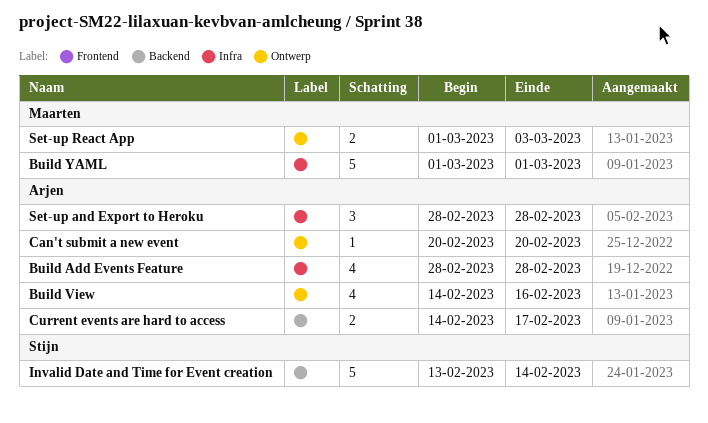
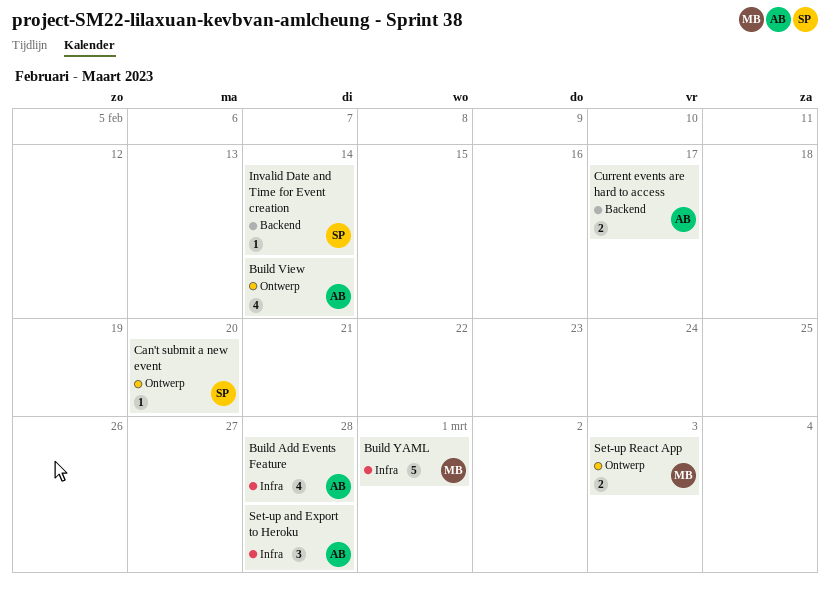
Build View, due: Feb 16 -> Feb 14
Can't submit a new event, owner: Arjen -> Stijn
Invalid Date and Time for Event creation, estimate: 5 -> 1

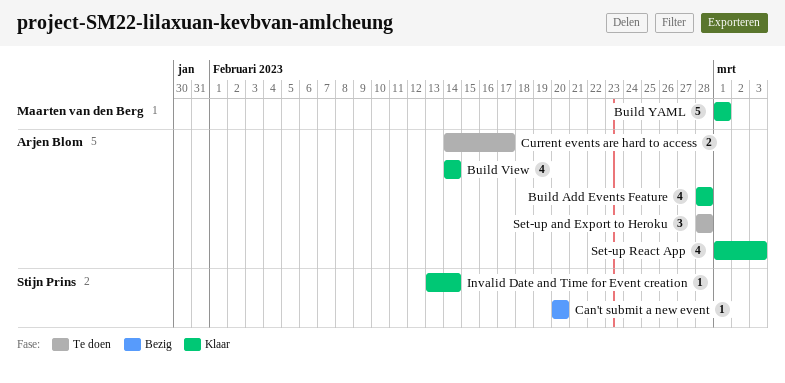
Set-up React App, owner: Maarten van den Berg -> Arjen Blom
Set-up React App, estimate: 2 -> 4

